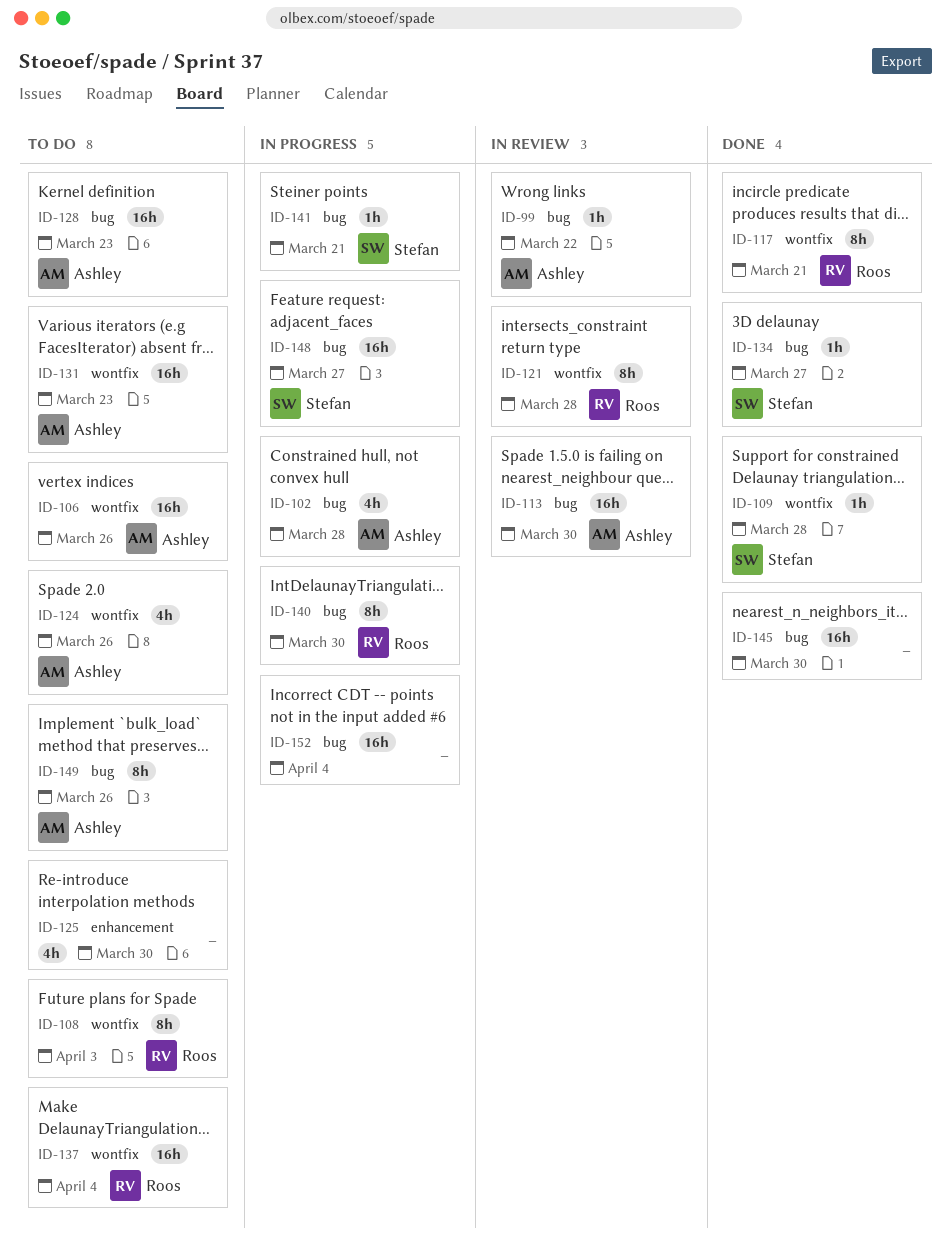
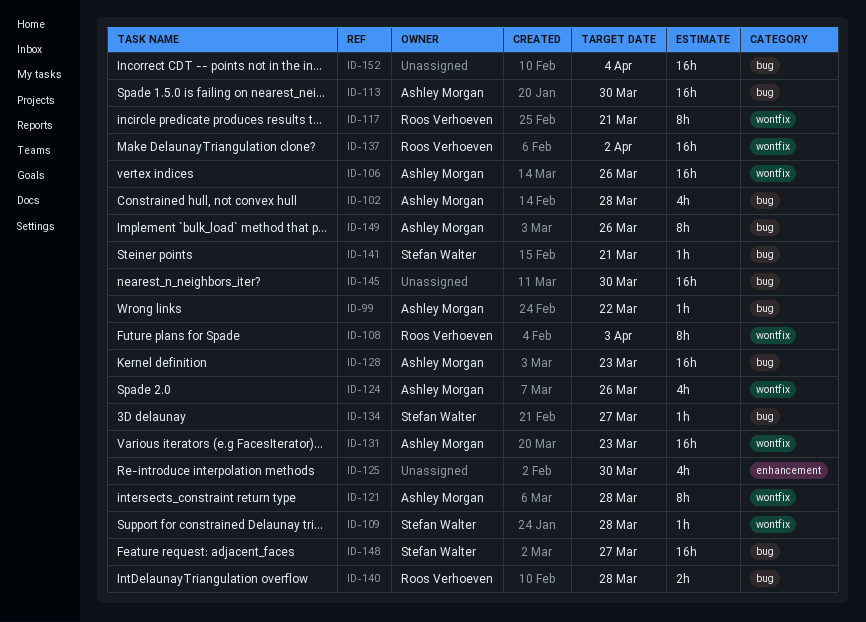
ID-121, owner: Roos Verhoeven -> Ashley Morgan
ID-137, due: Apr 4 -> Apr 2
ID-140, estimate: 8h -> 2h
ID-140, due: Mar 30 -> Mar 28

